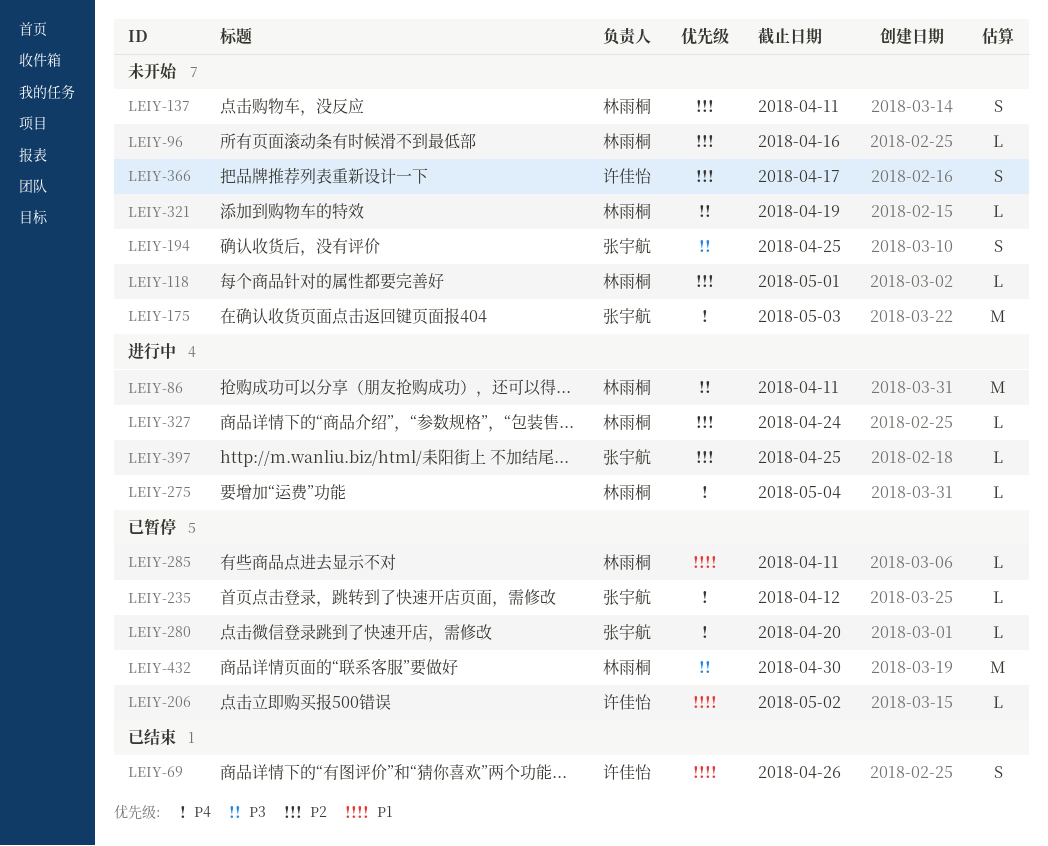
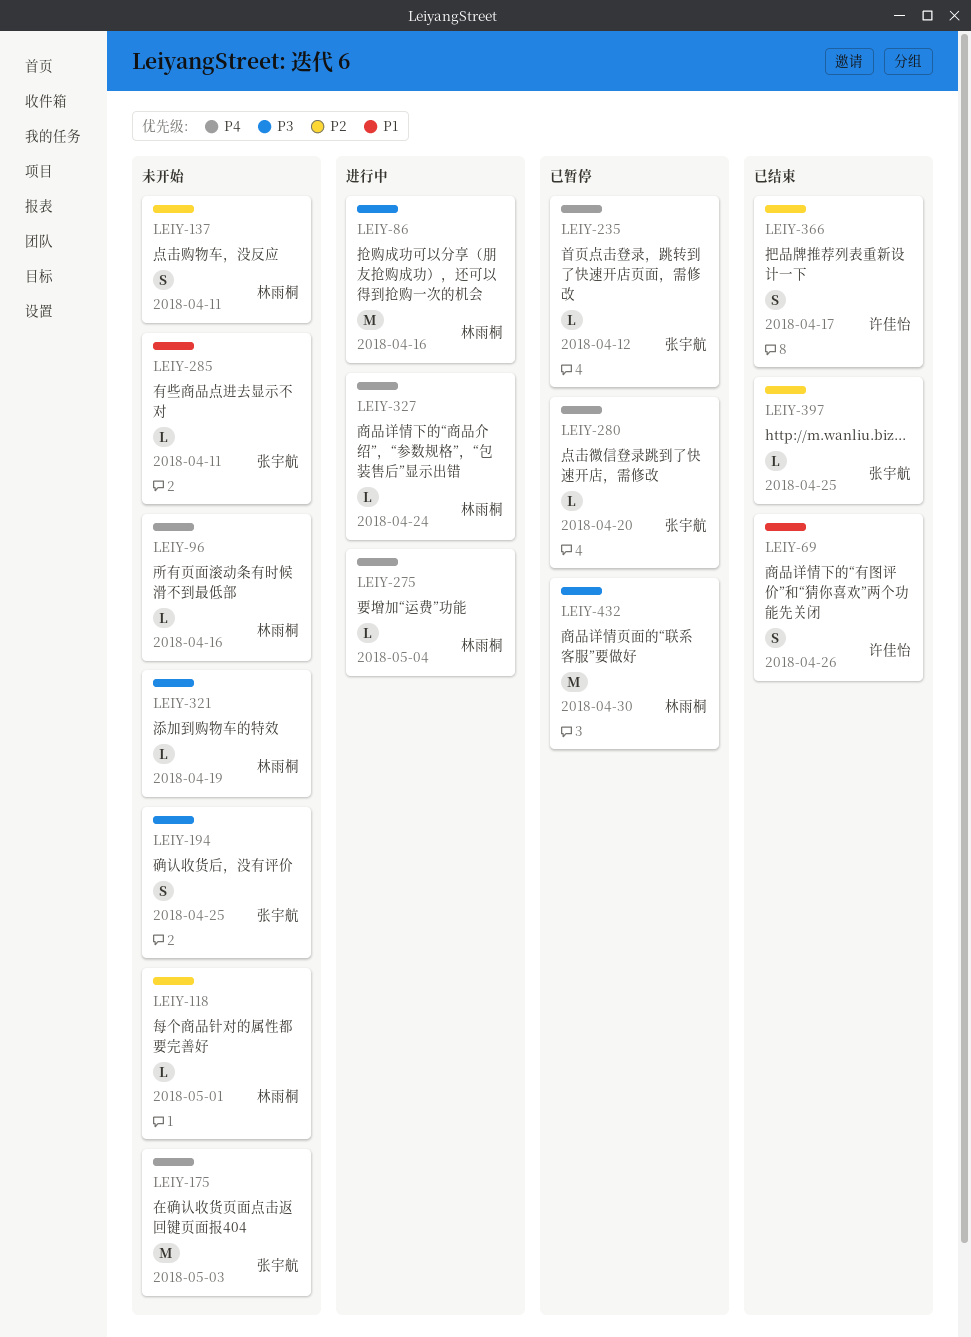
LEIY-86, due: Apr 11 -> Apr 16
LEIY-96, priority: P2 -> P4
LEIY-206: present -> none
LEIY-285, status: 已暂停 -> 未开始
LEIY-285, owner: 林雨桐 -> 张宇航
LEIY-327, priority: P2 -> P4
LEIY-366, status: 未开始 -> 已结束
LEIY-397, status: 进行中 -> 已结束

